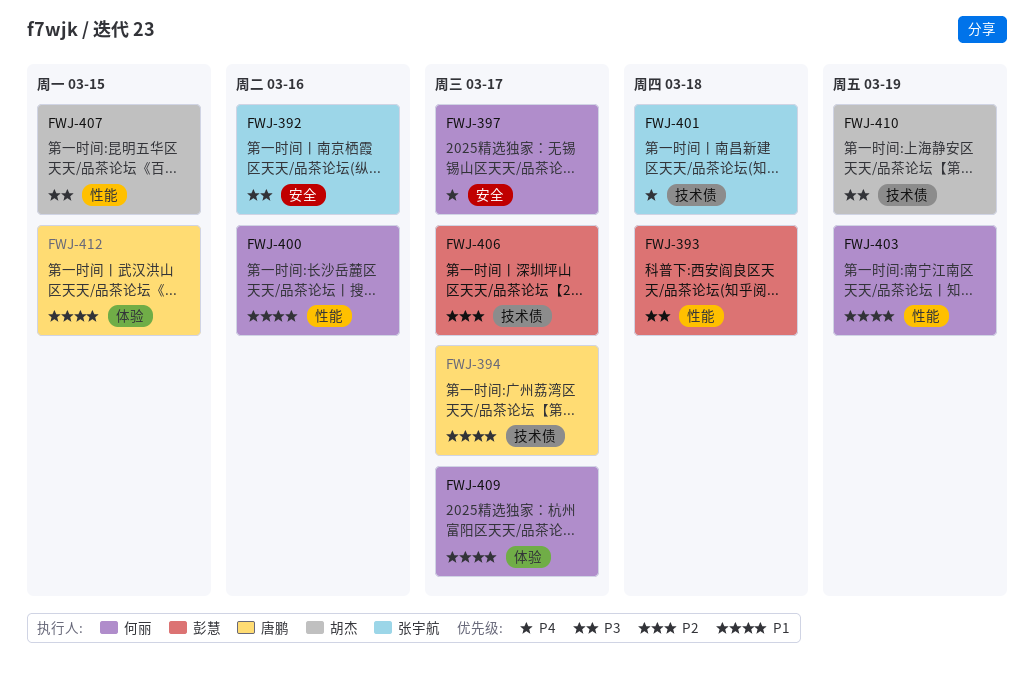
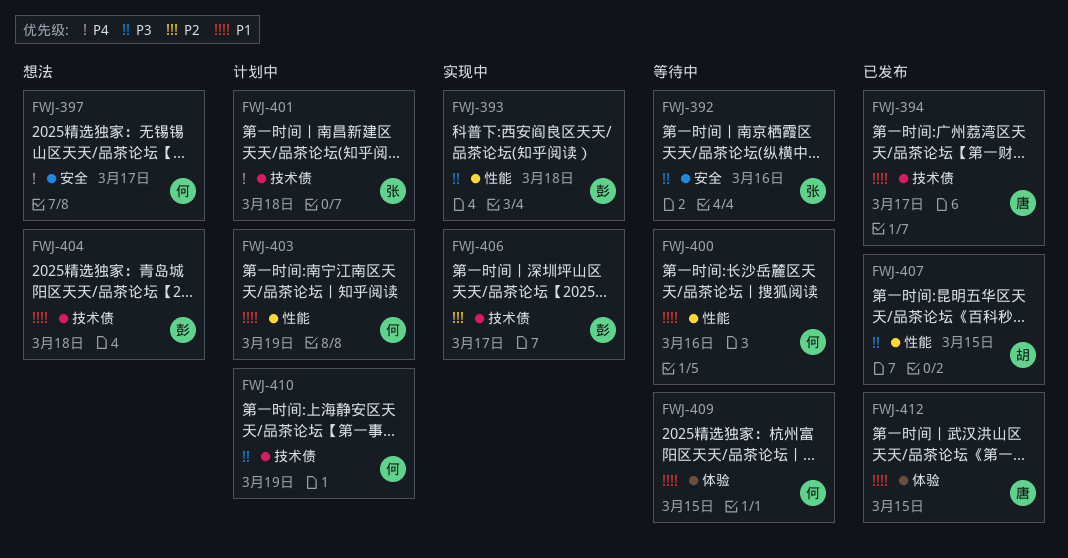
FWJ-404: none -> present
FWJ-409, due: Mar 17 -> Mar 15
FWJ-410, owner: 胡杰 -> 何丽

